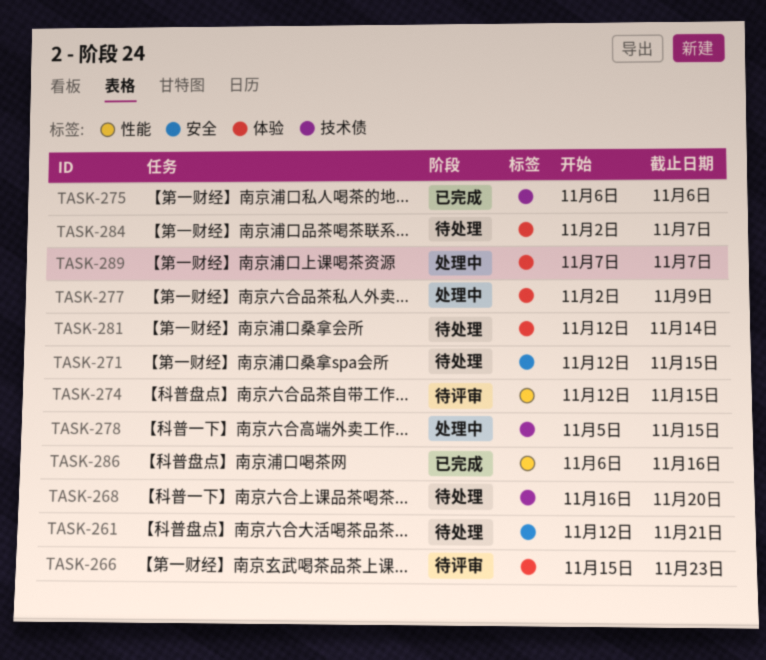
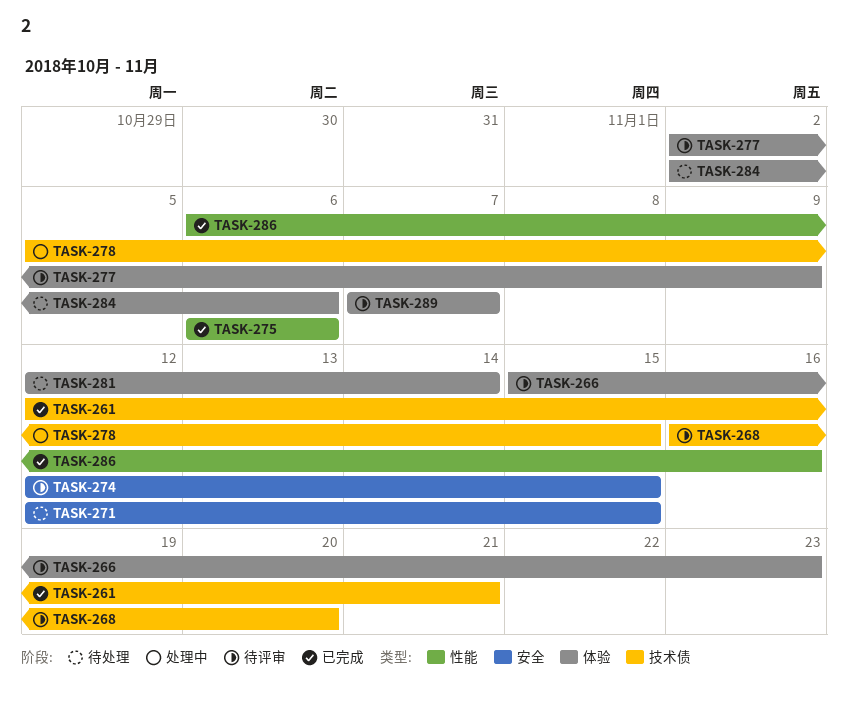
TASK-261, status: 待处理 -> 已完成
TASK-261, label: 安全 -> 技术债
TASK-268, status: 待处理 -> 待评审
TASK-274, label: 性能 -> 安全
TASK-275, label: 技术债 -> 性能
TASK-277, status: 处理中 -> 待评审
TASK-284, due: Nov 7 -> Nov 6
TASK-289, status: 处理中 -> 待评审

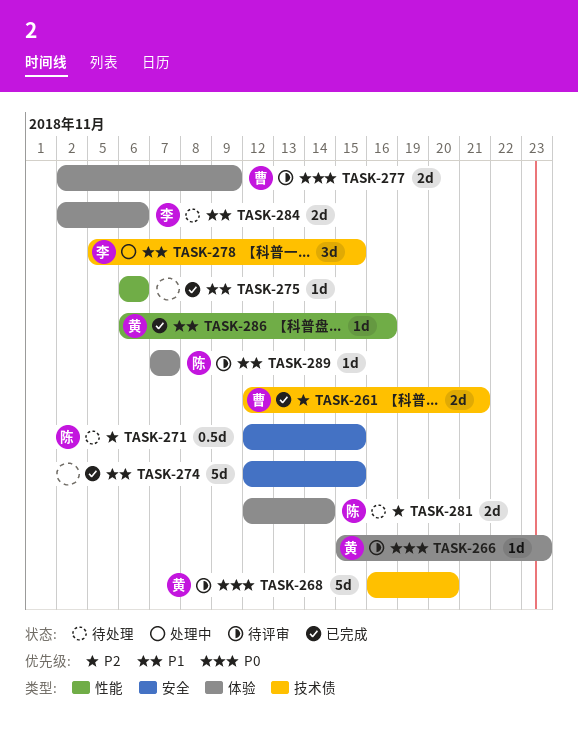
TASK-274, status: 待评审 -> 已完成

